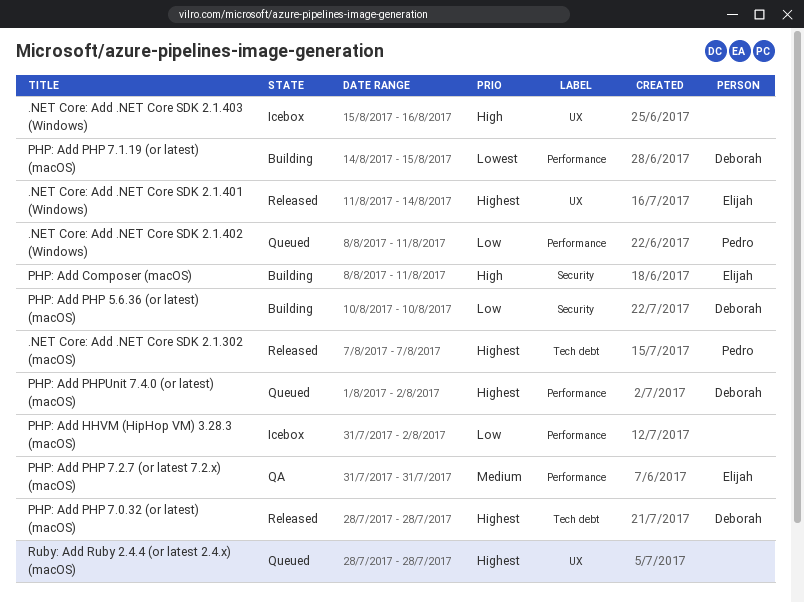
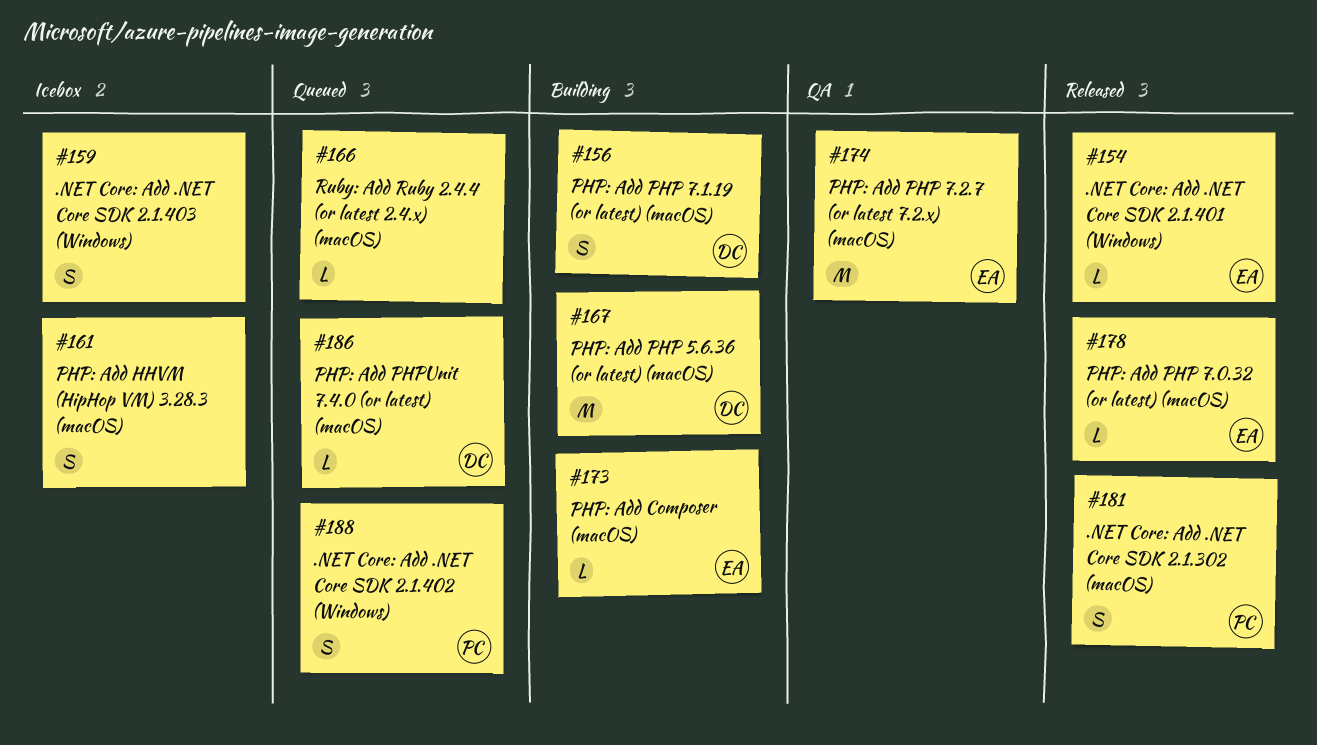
PHP: Add PHP 7.0.32 (or latest) (macOS), owner: Deborah -> Elijah

